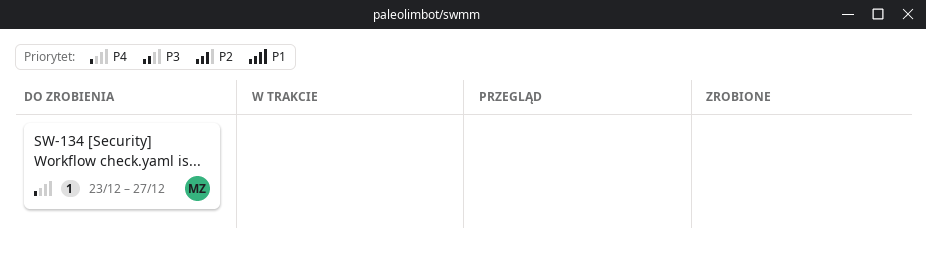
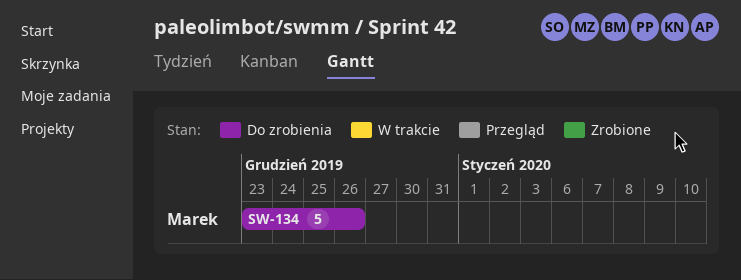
SW-134, estimate: 1 -> 5
SW-134, due: Dec 27 -> Dec 26

